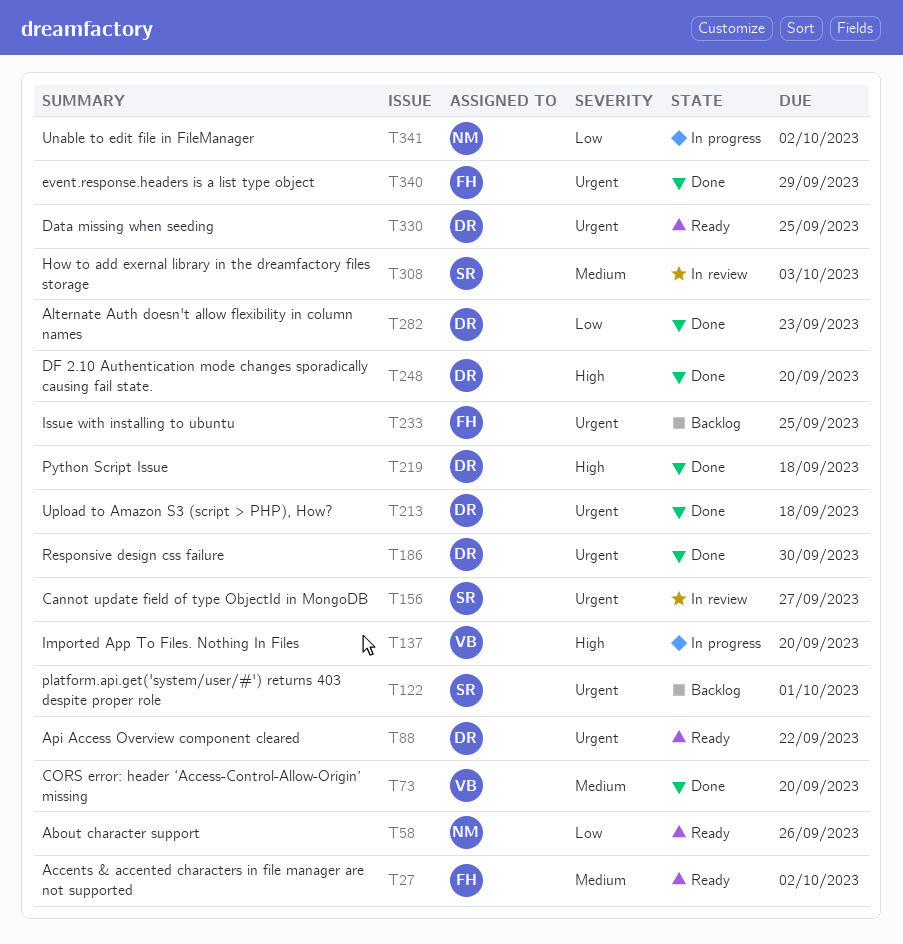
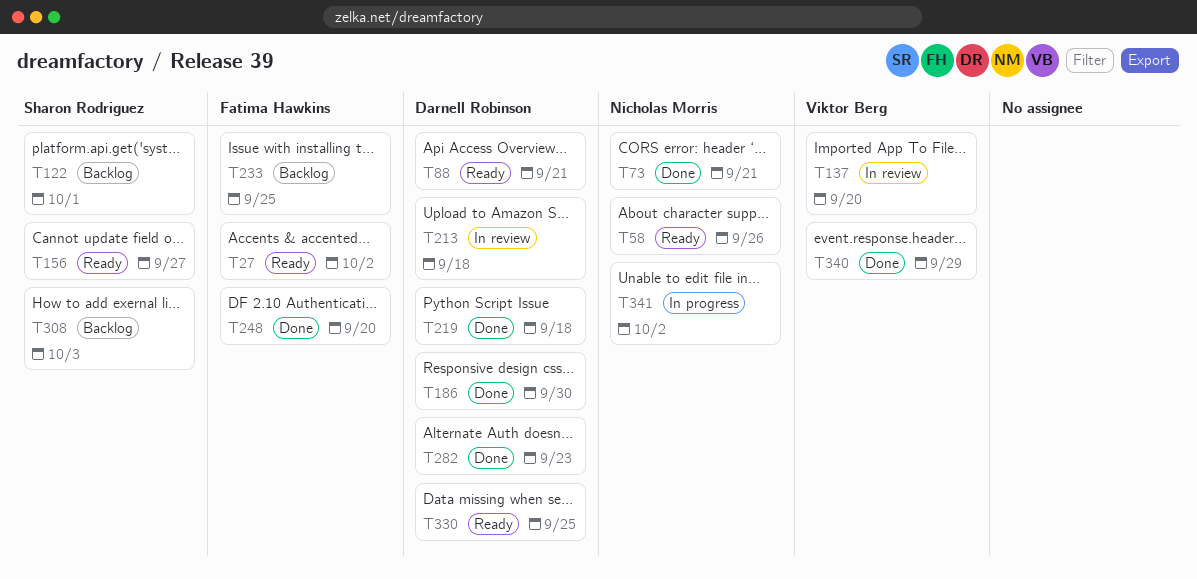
T73, owner: Viktor Berg -> Nicholas Morris
T73, due: Sep 20 -> Sep 21
T88, due: Sep 22 -> Sep 21
T137, status: In progress -> In review
T156, status: In review -> Ready
T213, status: Done -> In review
T248, owner: Darnell Robinson -> Fatima Hawkins
T308, status: In review -> Backlog
T340, owner: Fatima Hawkins -> Viktor Berg

